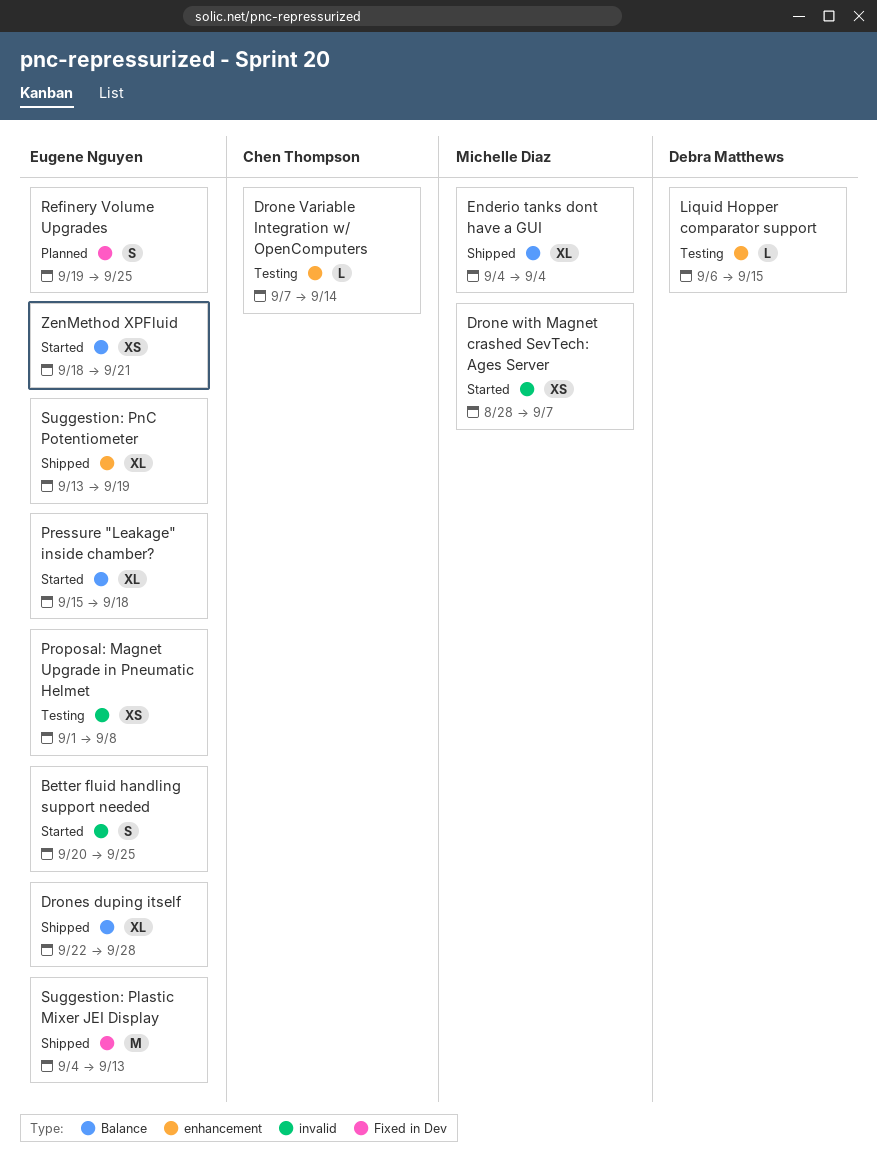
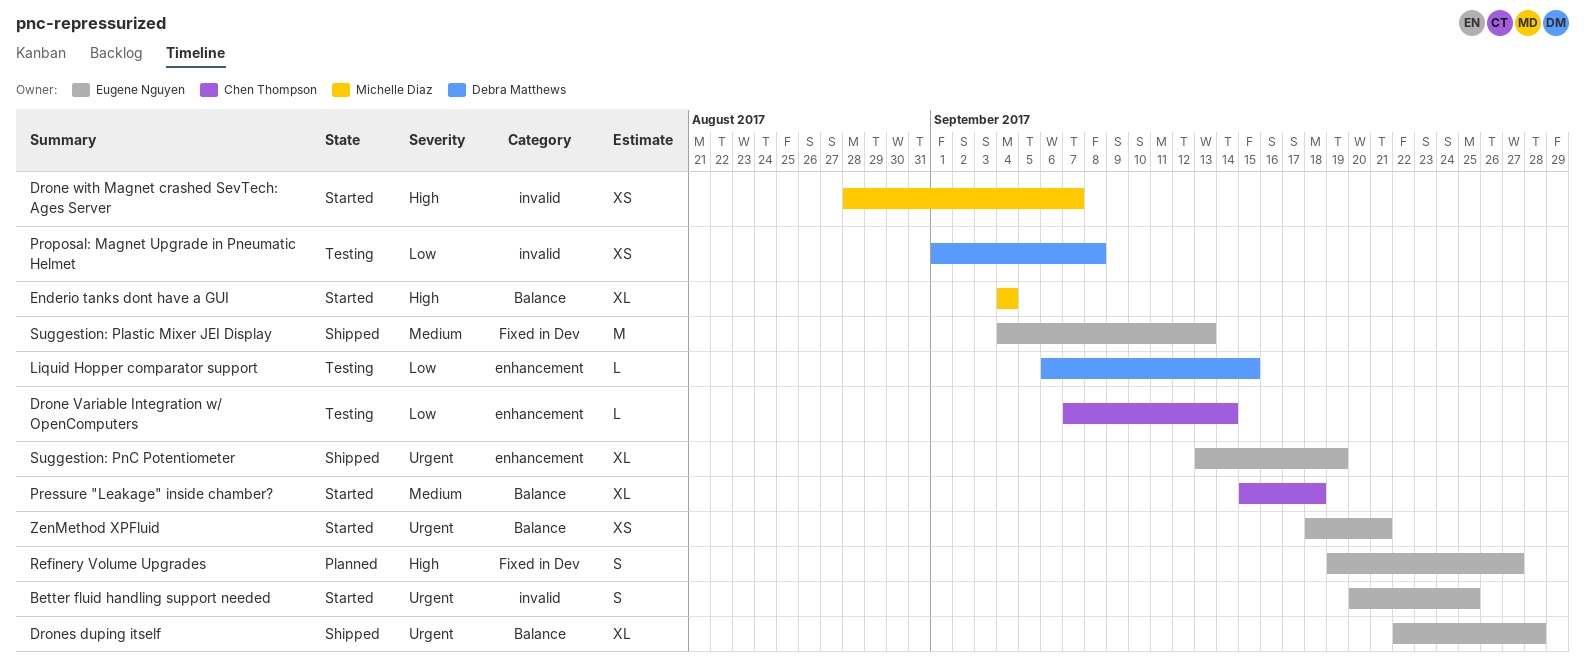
Enderio tanks dont have a GUI, status: Shipped -> Started
Pressure "Leakage" inside chamber?, owner: Eugene Nguyen -> Chen Thompson
Proposal: Magnet Upgrade in Pneumatic Helmet, owner: Eugene Nguyen -> Debra Matthews
Refinery Volume Upgrades, due: Sep 25 -> Sep 27

